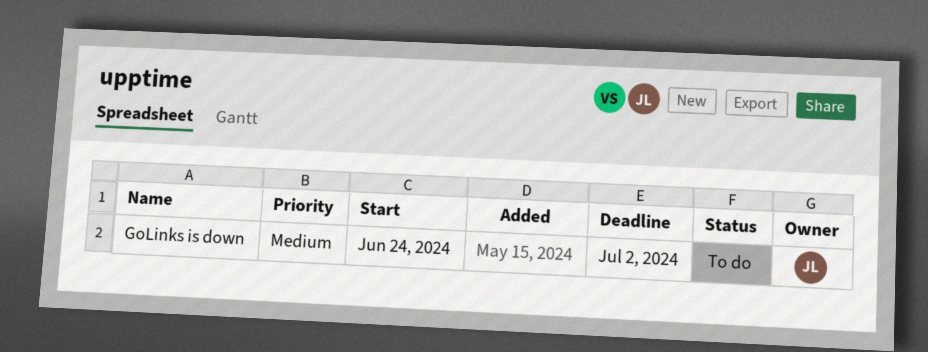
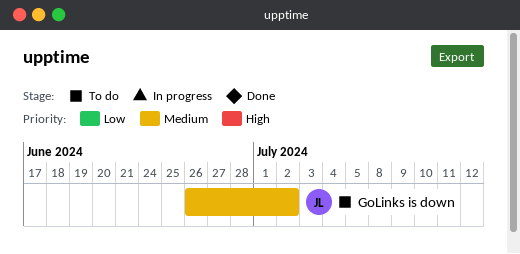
GoLinks is down, start: Jun 24 -> Jun 26

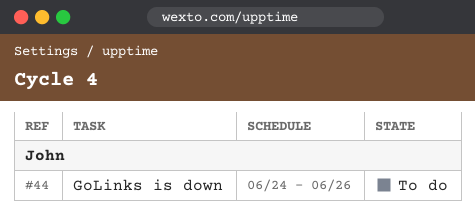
GoLinks is down, start: Jun 26 -> Jun 24
GoLinks is down, due: Jul 2 -> Jun 26

